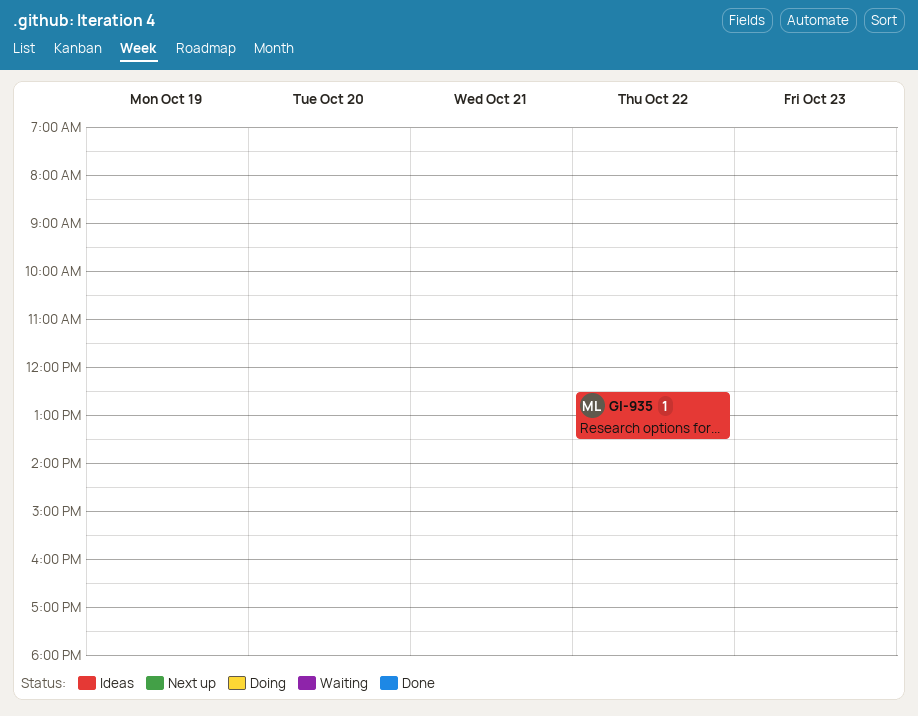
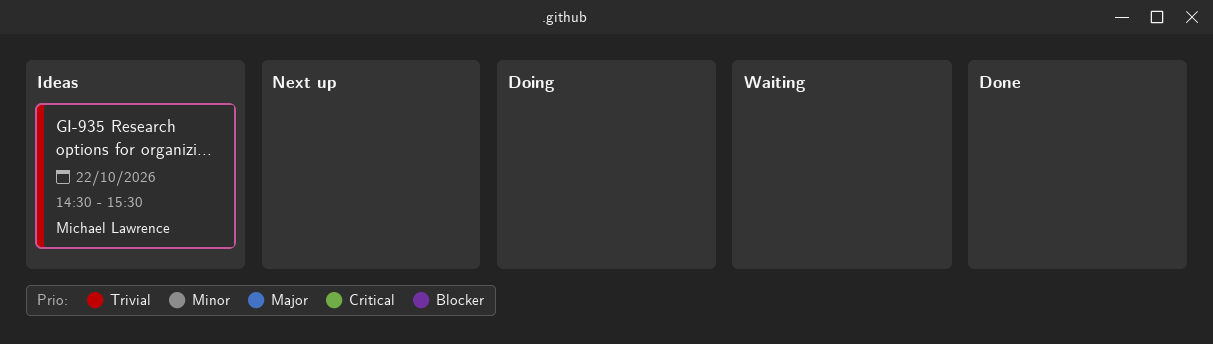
GI-935, begins: 12:30 -> 14:30
GI-935, ends: 13:30 -> 15:30

